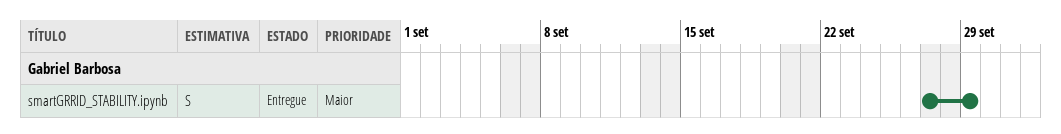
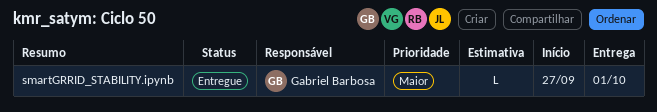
smartGRRID_STABILITY.ipynb, estimate: S -> L
smartGRRID_STABILITY.ipynb, due: Sep 29 -> Oct 1

